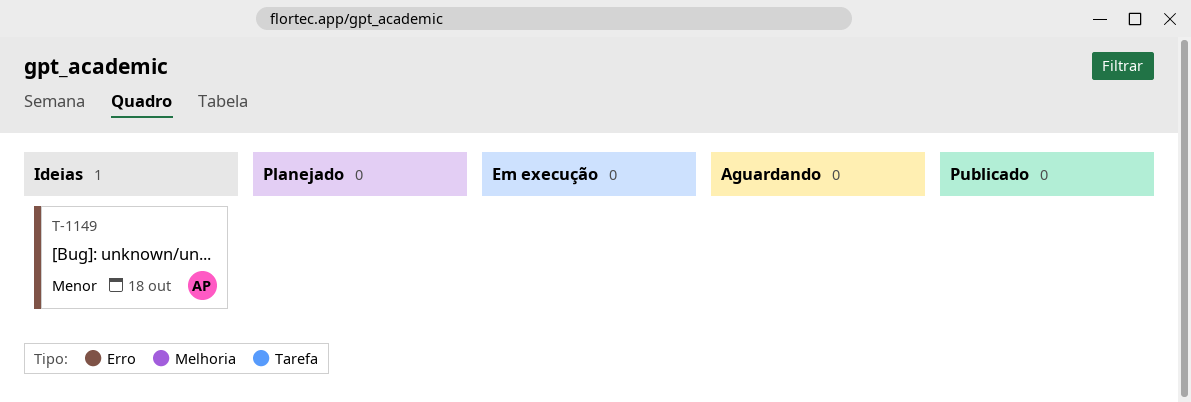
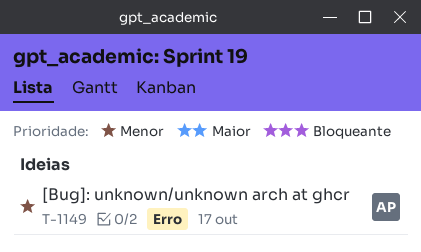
T-1149, due: Oct 18 -> Oct 17

